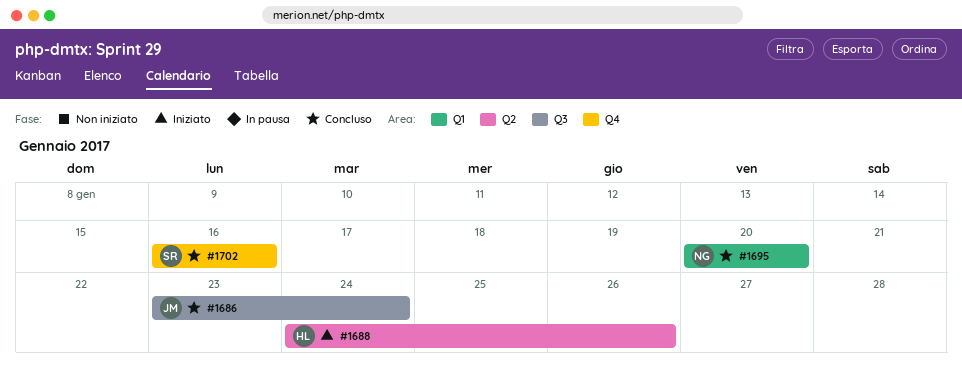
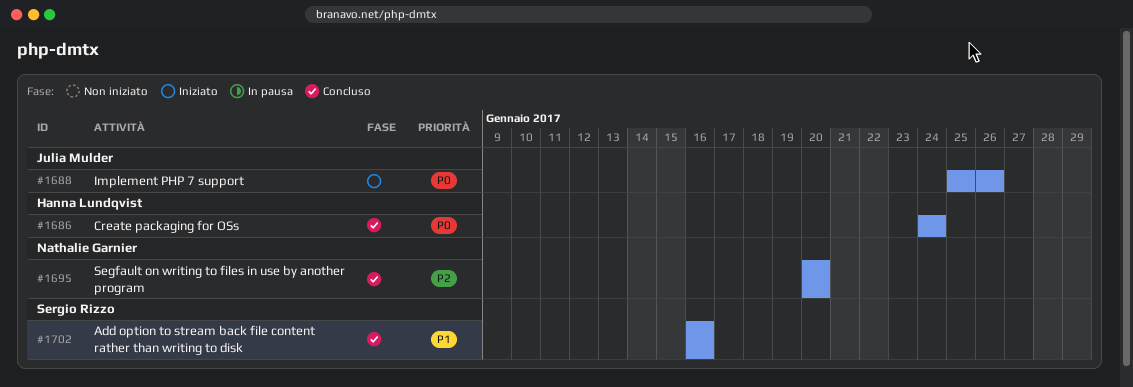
#1686, owner: Julia Mulder -> Hanna Lundqvist
#1686, start: Jan 23 -> Jan 24
#1688, owner: Hanna Lundqvist -> Julia Mulder
#1688, start: Jan 24 -> Jan 25

